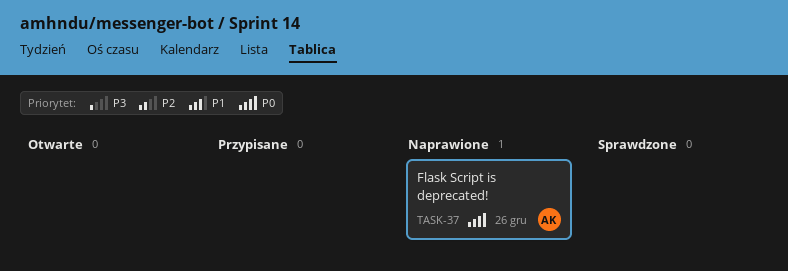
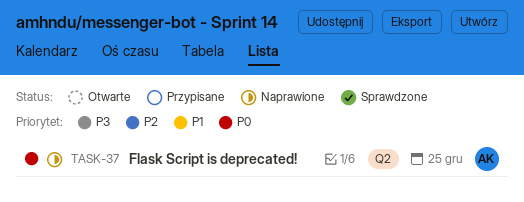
TASK-37, due: Dec 26 -> Dec 25

